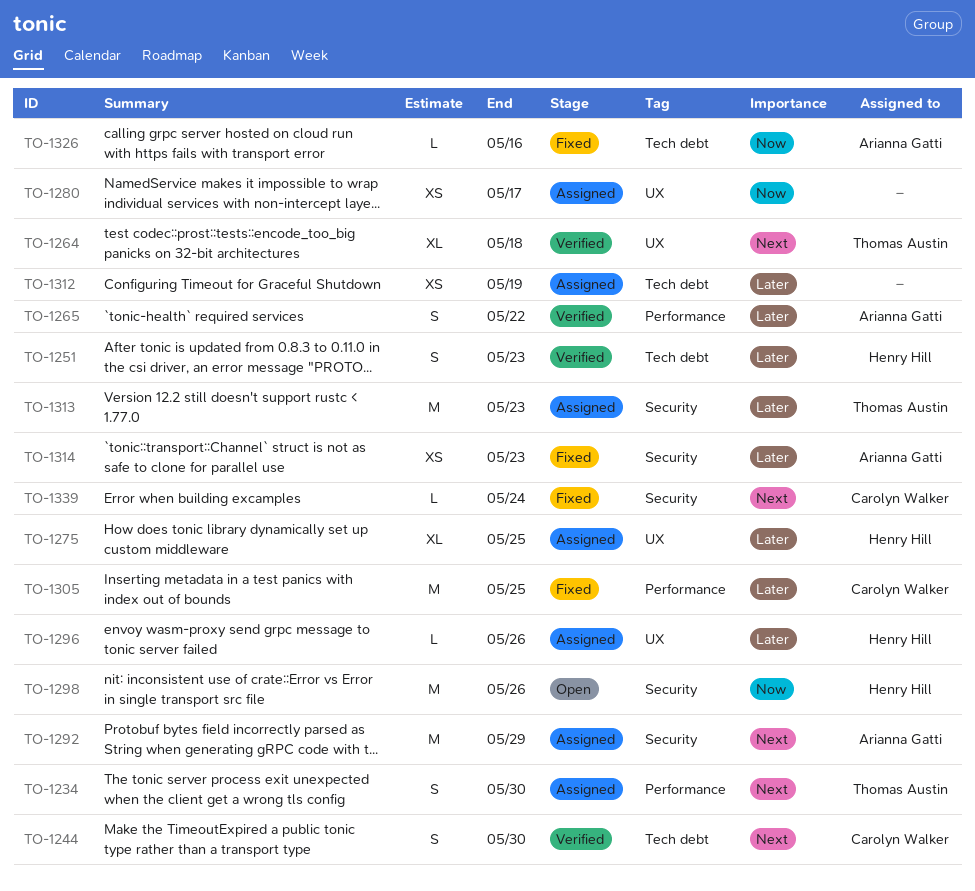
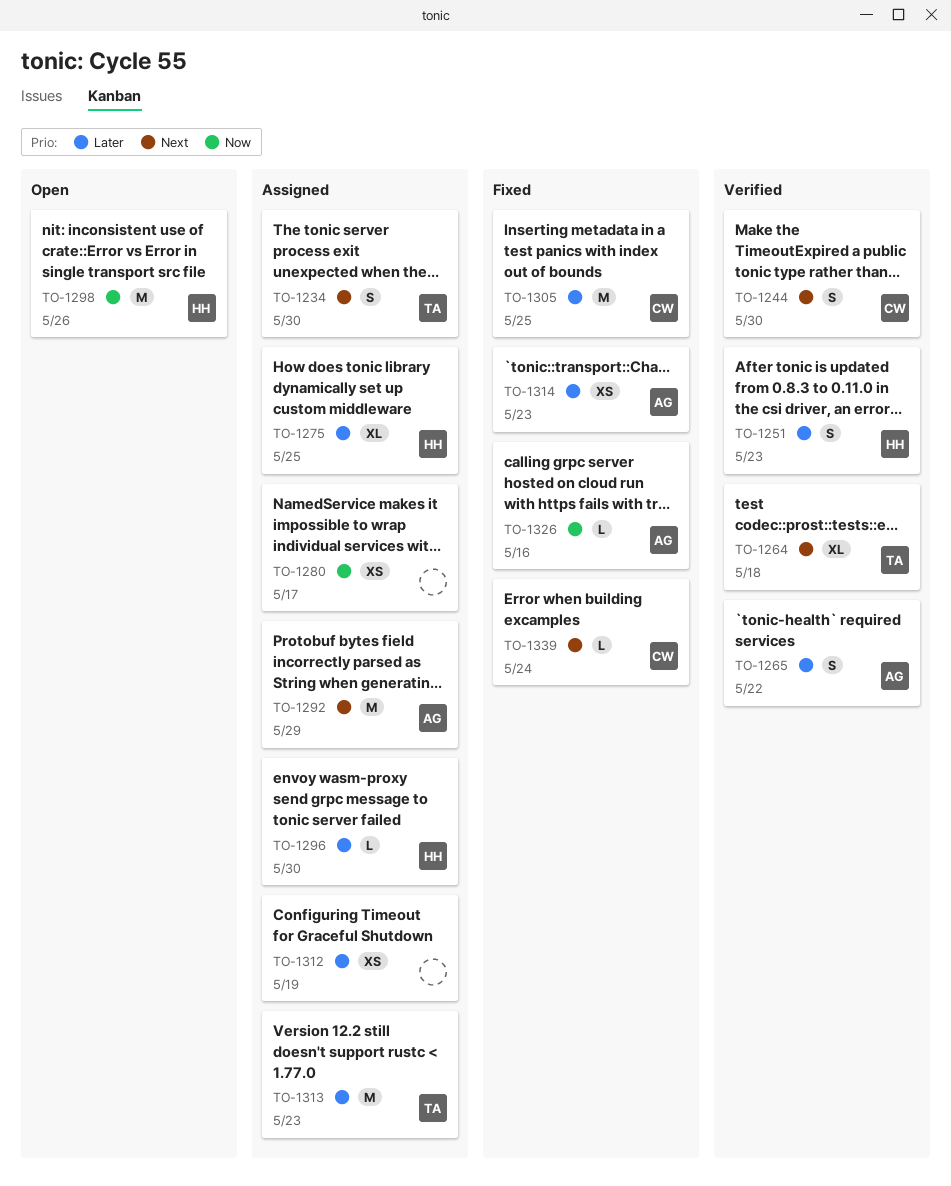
TO-1296, due: May 26 -> May 30

